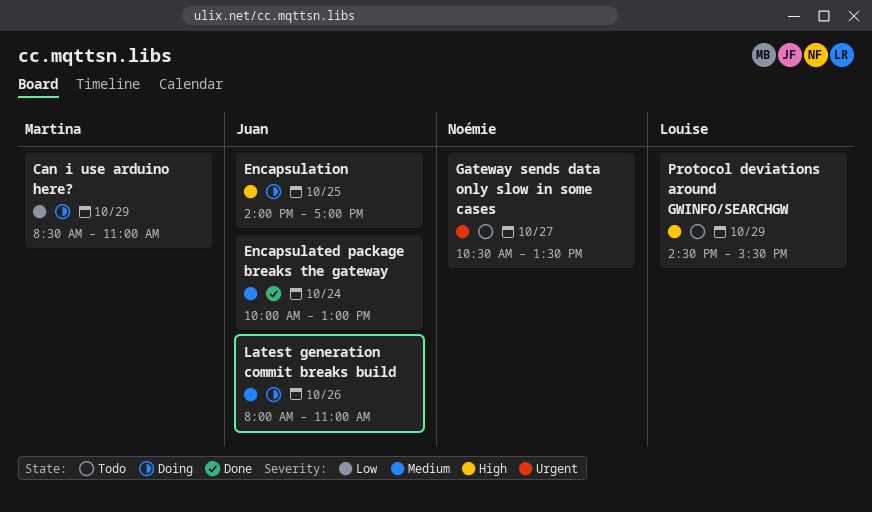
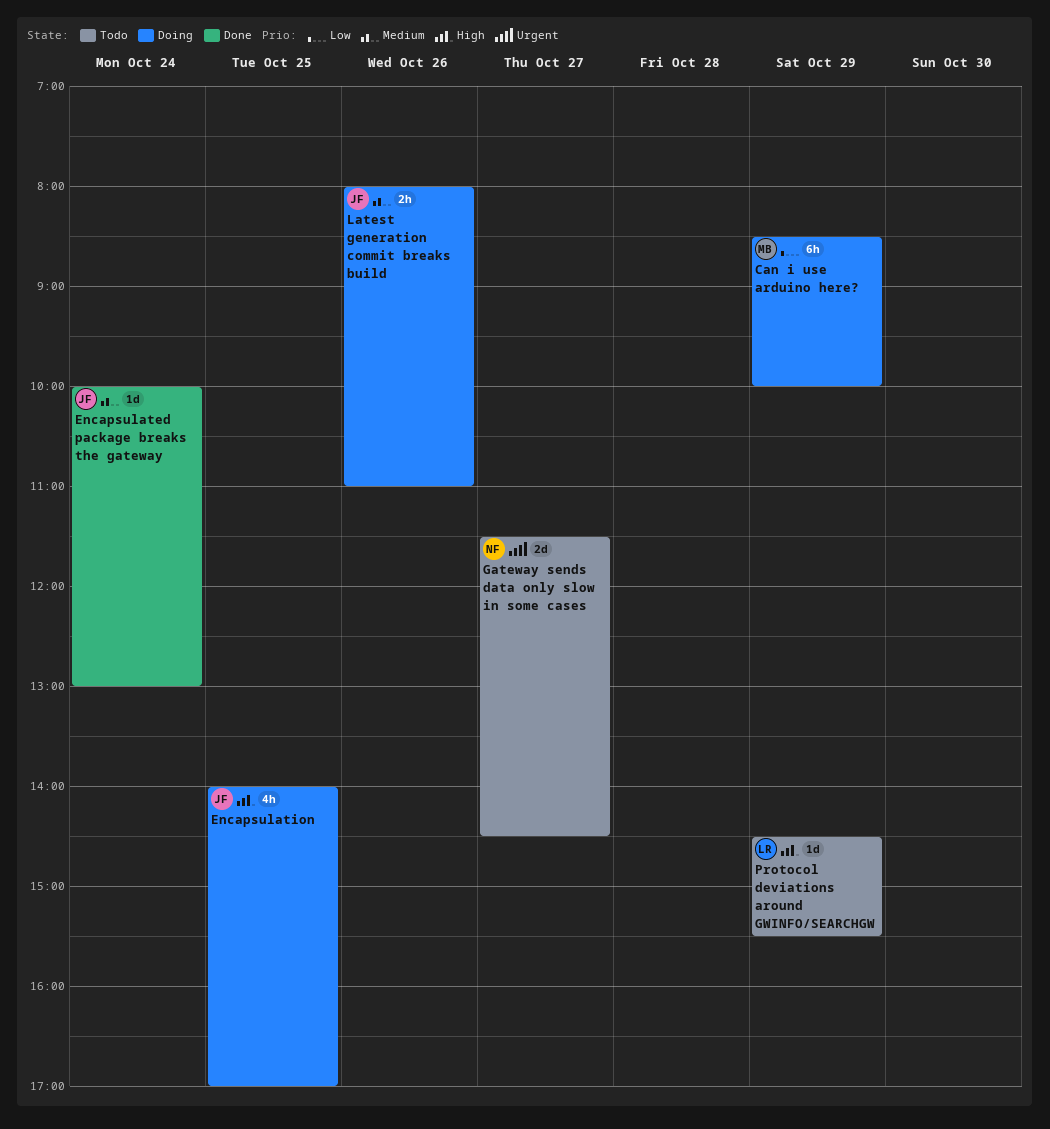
Can i use arduino here?, ends: 11:00 -> 10:00
Gateway sends data only slow in some cases, begins: 10:30 -> 11:30
Gateway sends data only slow in some cases, ends: 13:30 -> 14:30

